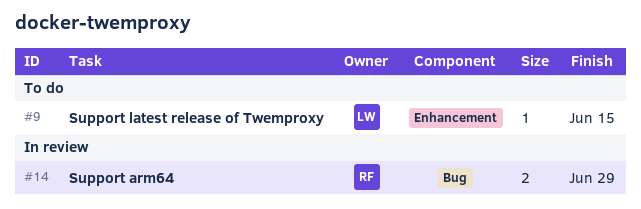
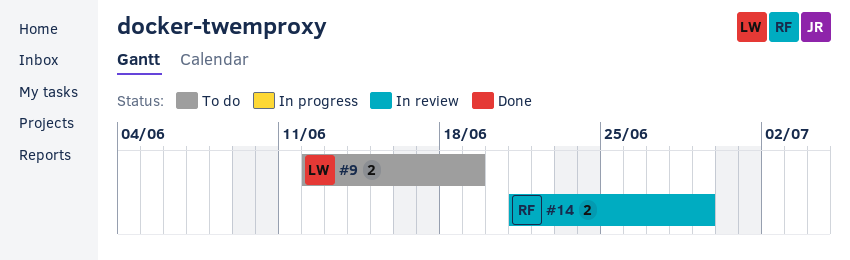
#9, estimate: 1 -> 2
#9, due: Jun 15 -> Jun 19

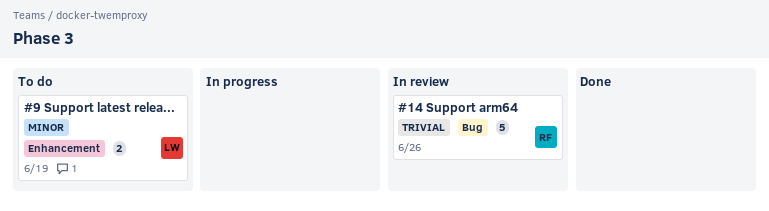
#14, estimate: 2 -> 5
#14, due: Jun 29 -> Jun 26

